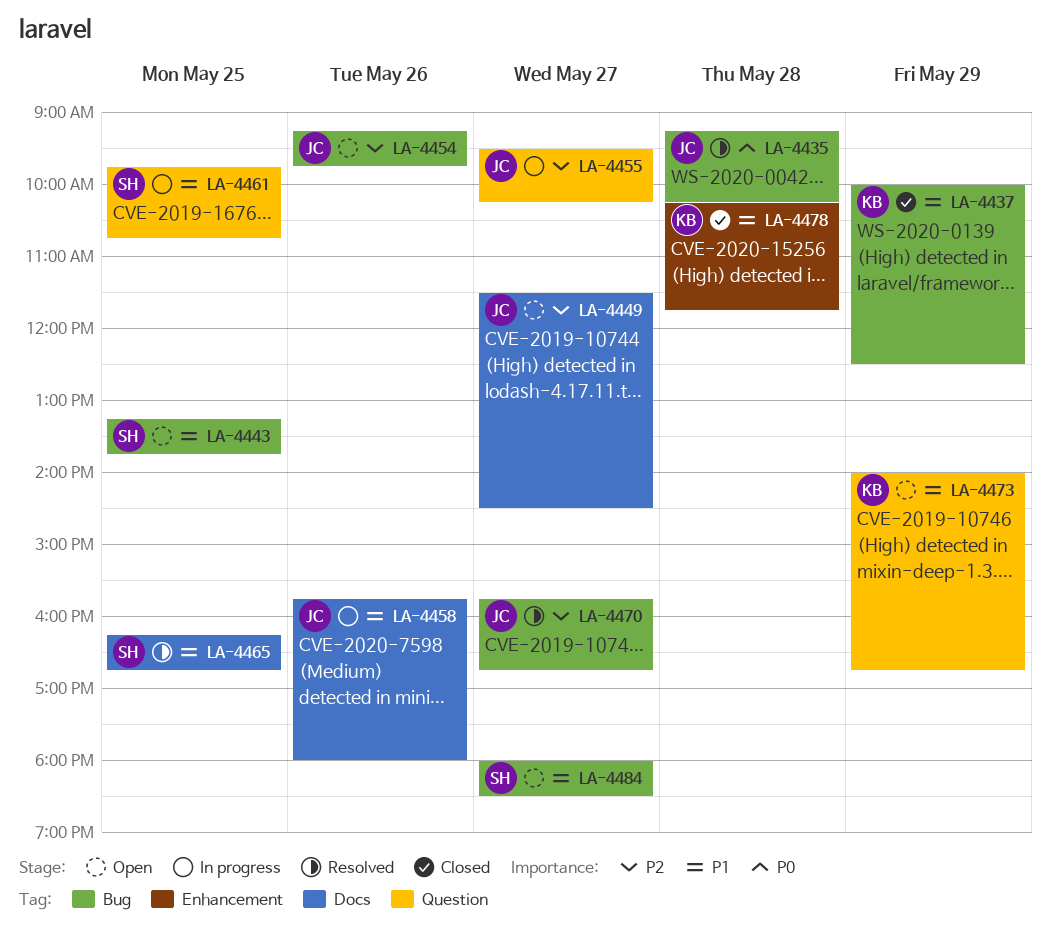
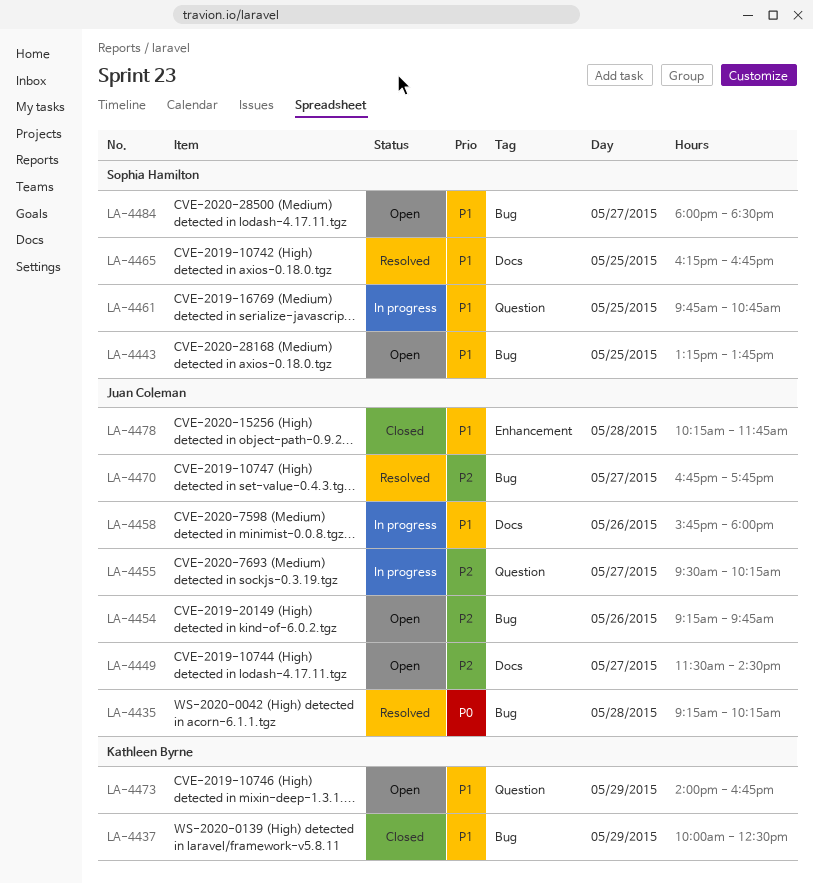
LA-4470, begins: 15:45 -> 16:45
LA-4470, ends: 16:45 -> 17:45
LA-4478, owner: Kathleen Byrne -> Juan Coleman

